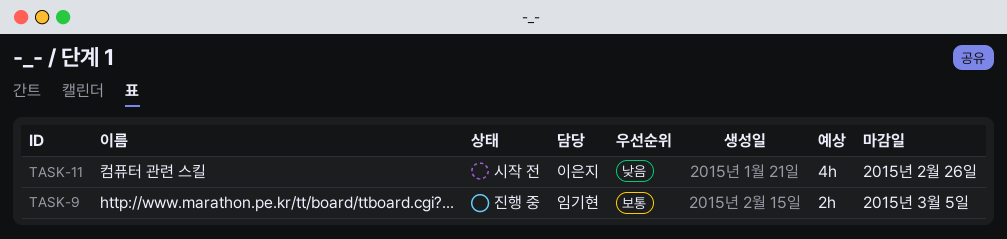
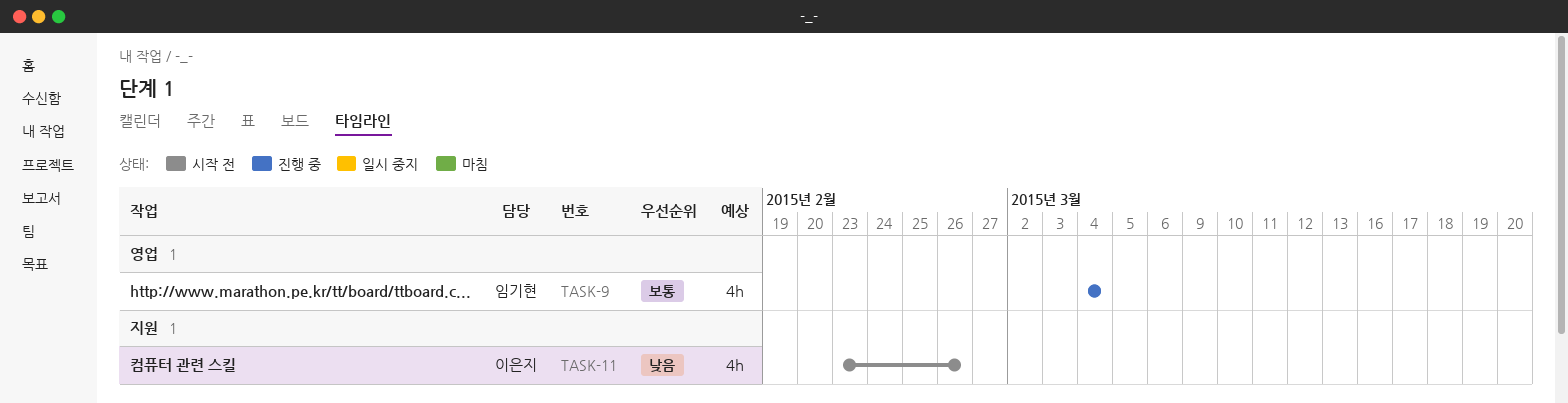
TASK-9, estimate: 2h -> 4h
TASK-9, due: Mar 5 -> Mar 4

